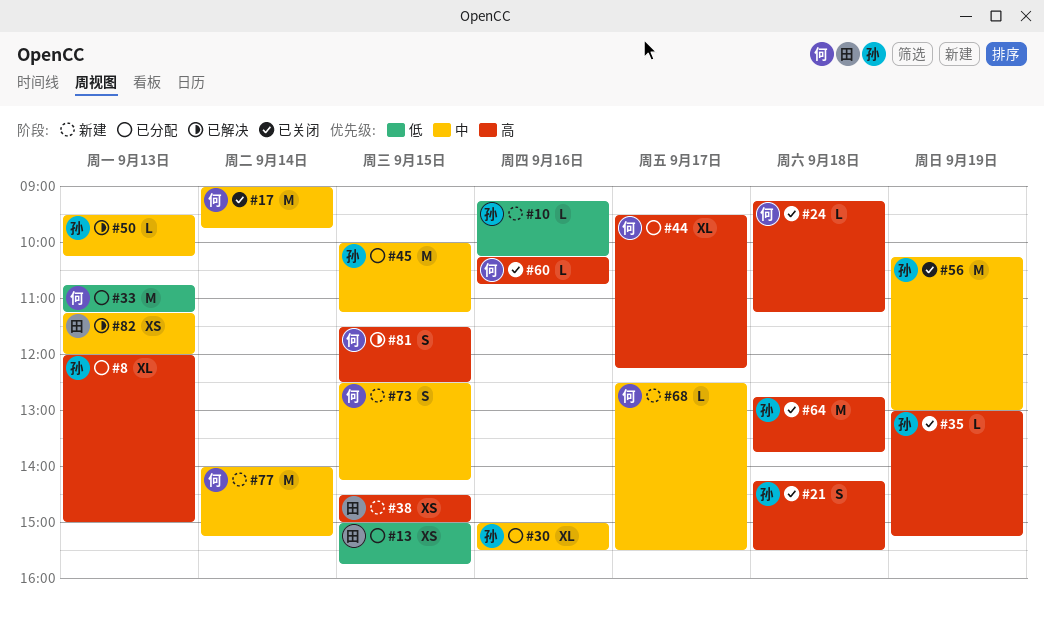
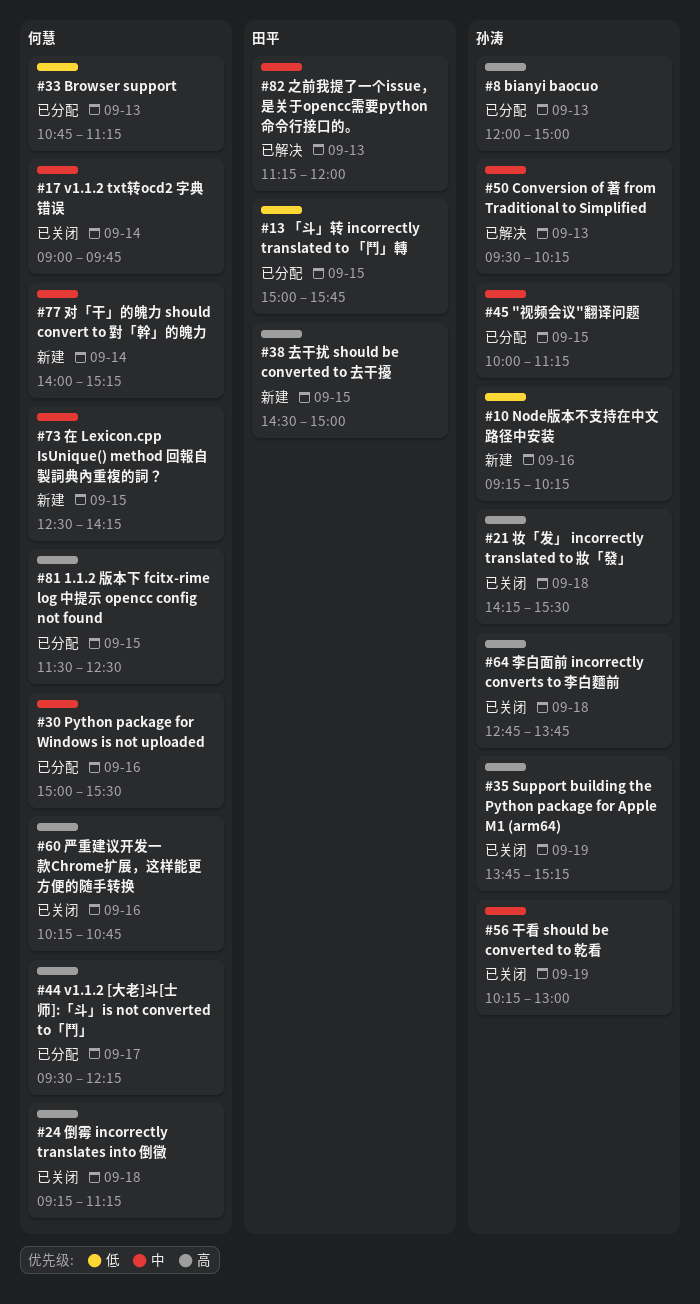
#30, owner: 孙涛 -> 何慧
#35, begins: 13:00 -> 13:45
#68: present -> none
#81, status: 已解决 -> 已分配

